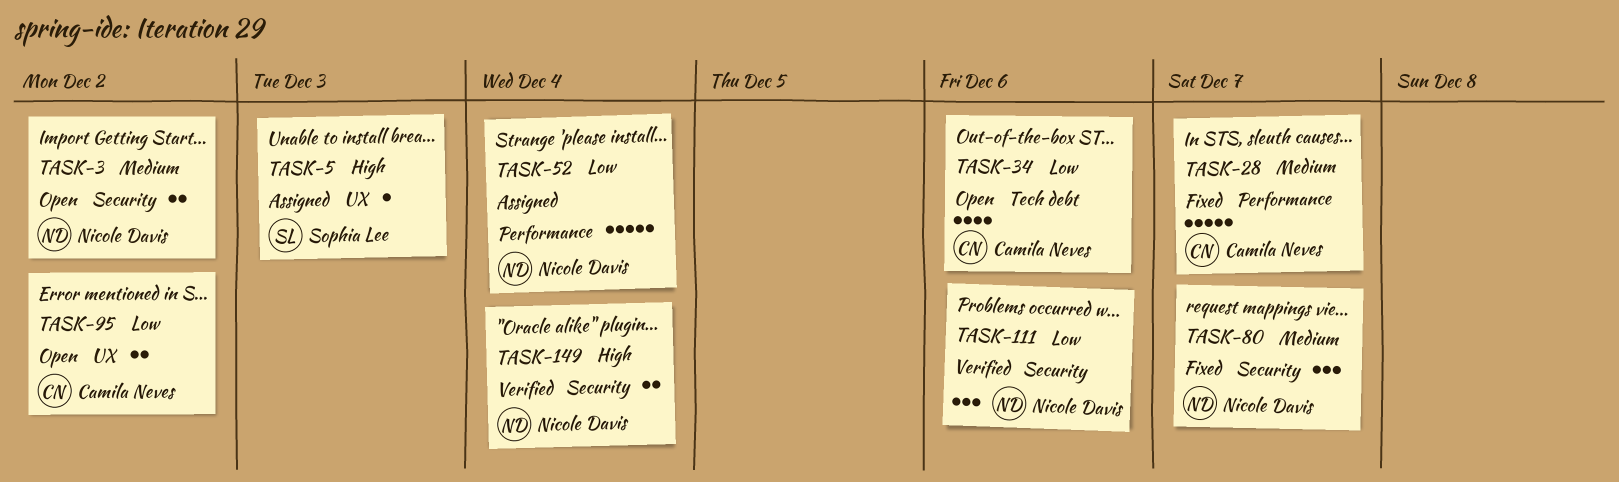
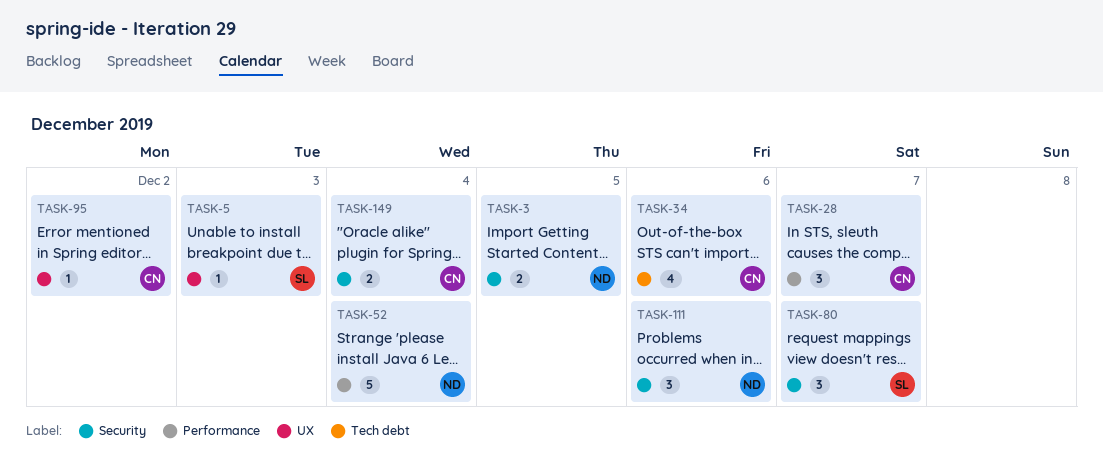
TASK-3, due: Dec 2 -> Dec 5
TASK-28, estimate: 5 -> 3
TASK-80, owner: Nicole Davis -> Sophia Lee
TASK-95, estimate: 2 -> 1
TASK-149, owner: Nicole Davis -> Camila Neves

